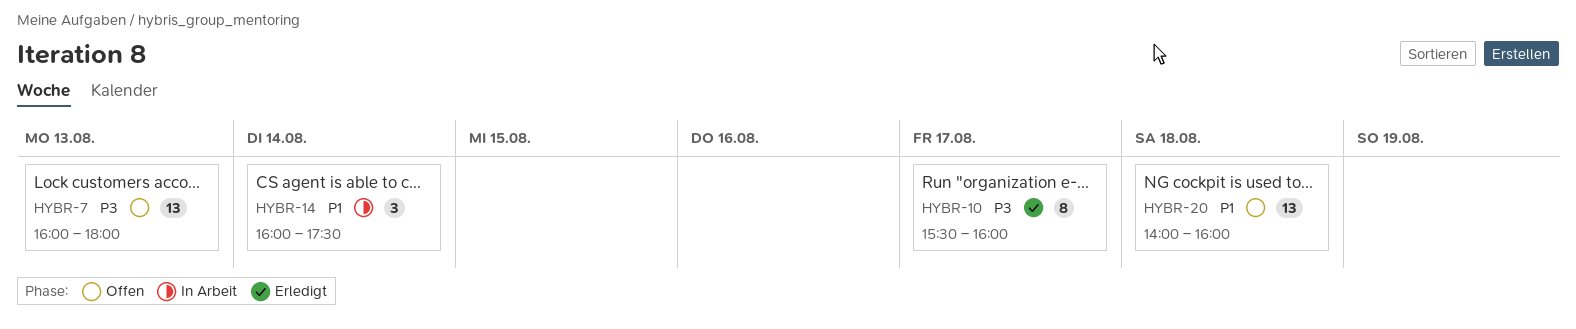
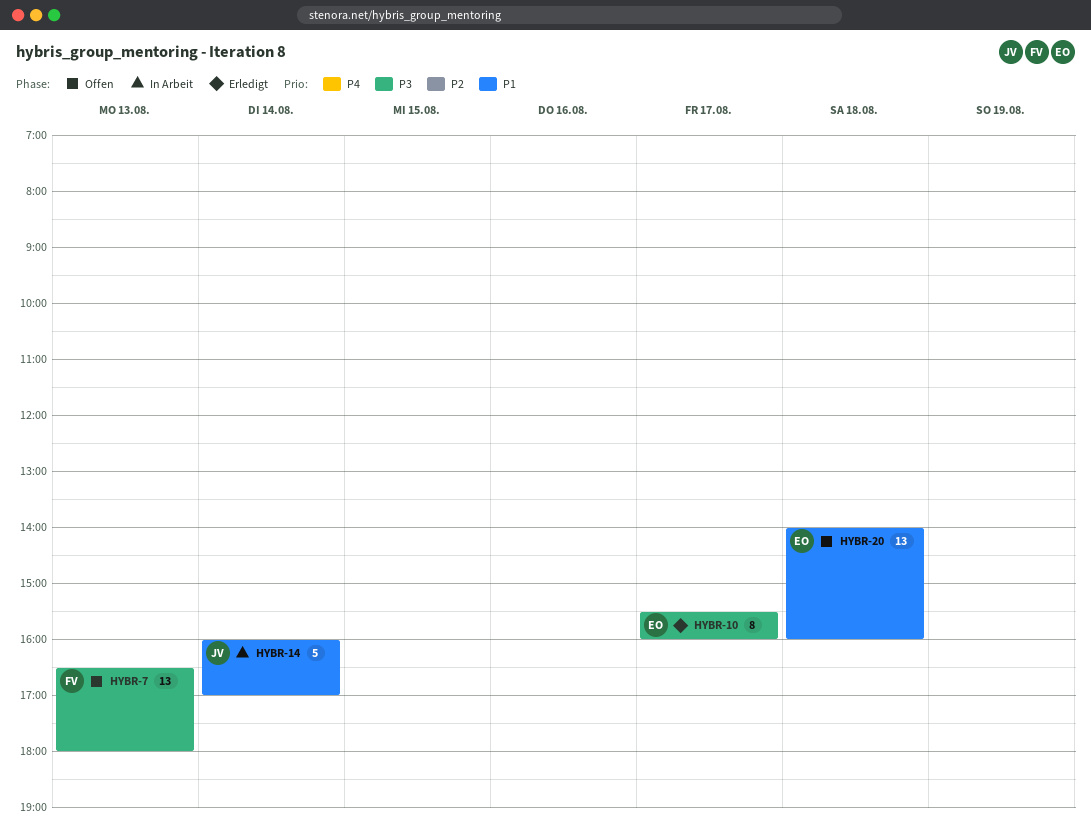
HYBR-7, begins: 16:00 -> 16:30
HYBR-14, estimate: 3 -> 5
HYBR-14, ends: 17:30 -> 17:00

